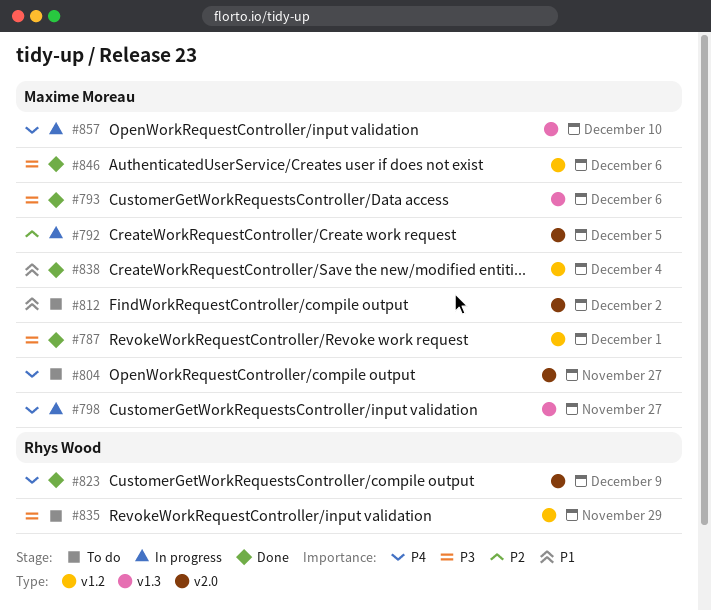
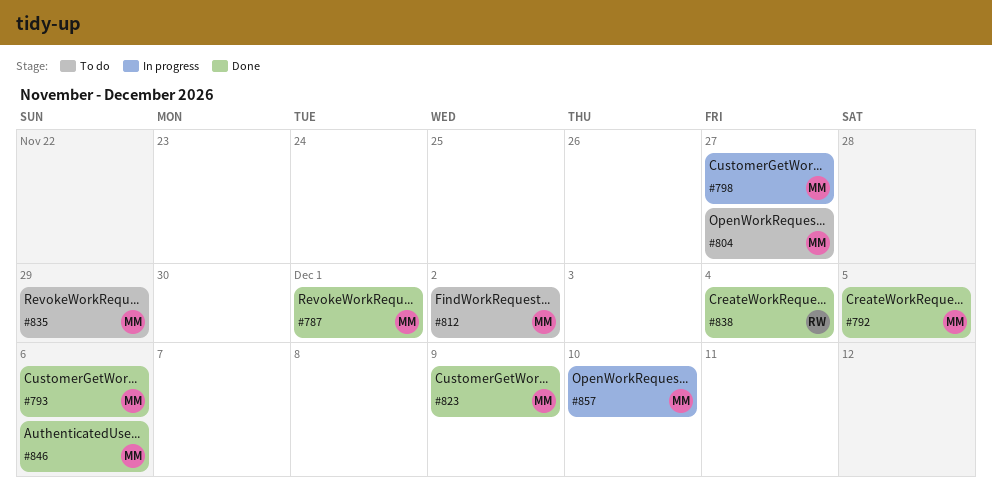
#792, status: In progress -> Done
#823, owner: Rhys Wood -> Maxime Moreau
#835, owner: Rhys Wood -> Maxime Moreau
#838, owner: Maxime Moreau -> Rhys Wood

